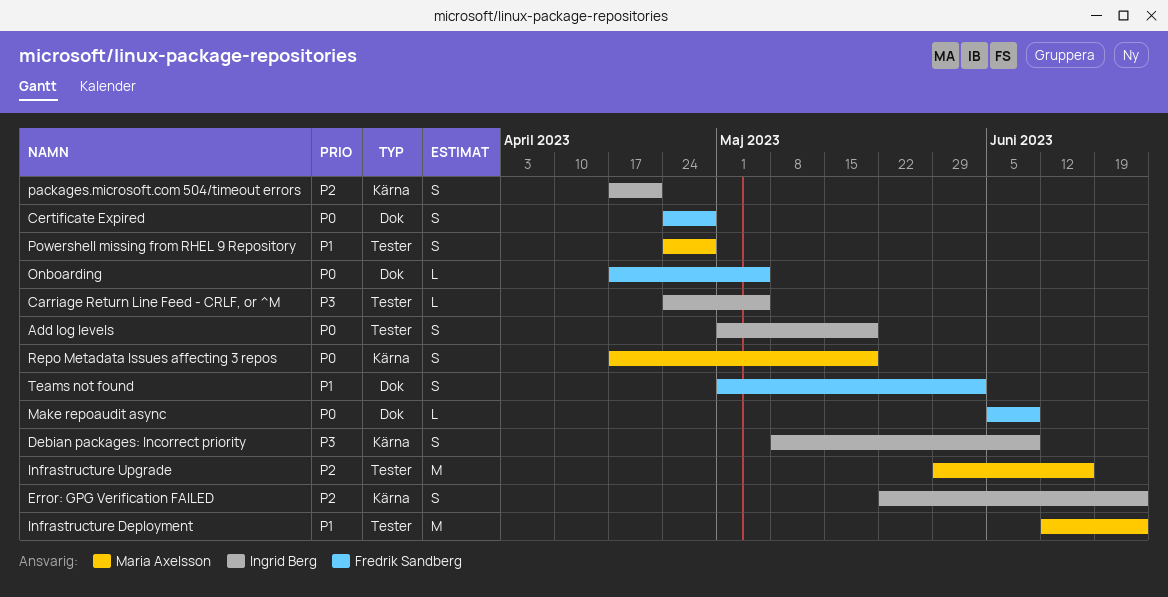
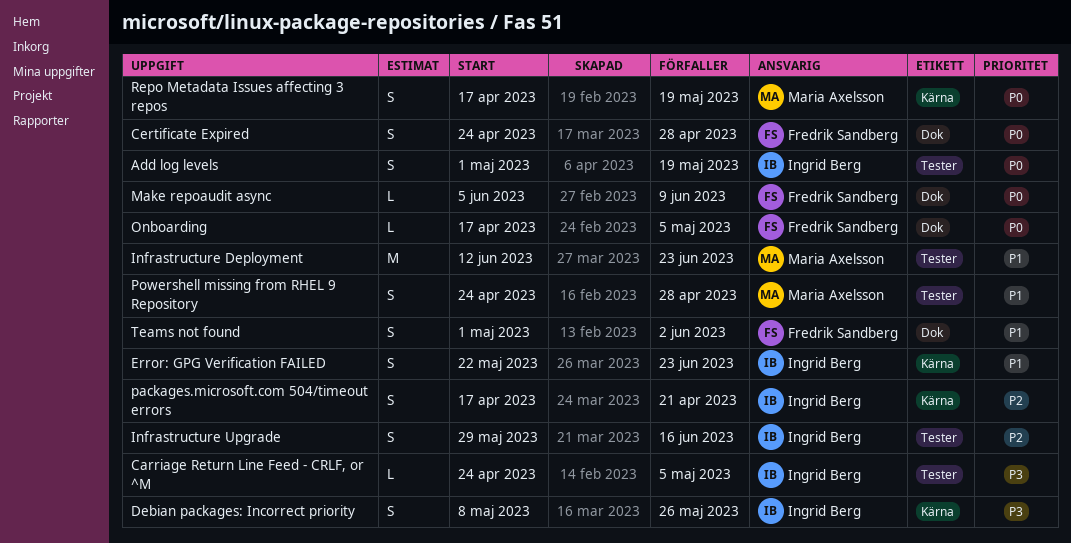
Debian packages: Incorrect priority, due: Jun 9 -> May 26
Error: GPG Verification FAILED, priority: P2 -> P1
Infrastructure Upgrade, owner: Maria Axelsson -> Ingrid Berg
Infrastructure Upgrade, estimate: M -> S

